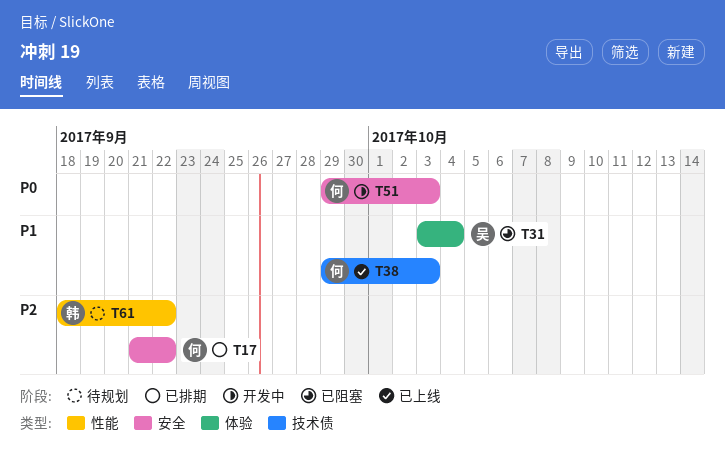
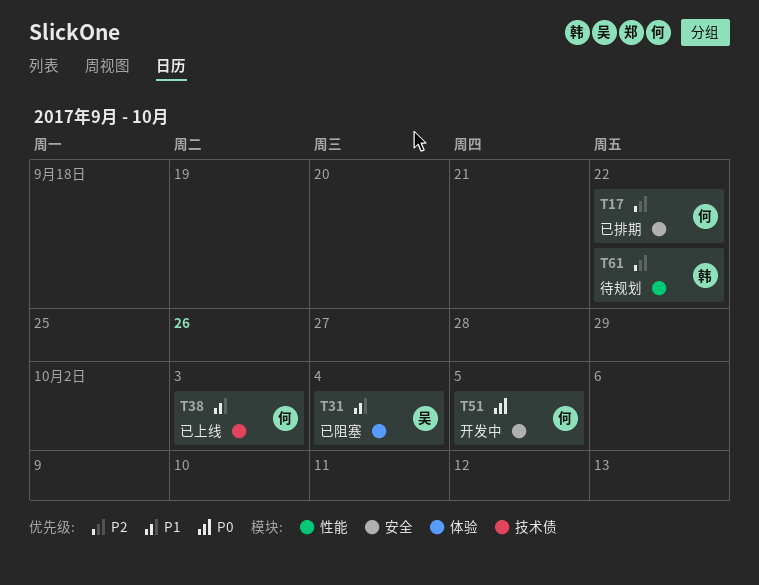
T51, due: Oct 3 -> Oct 5

